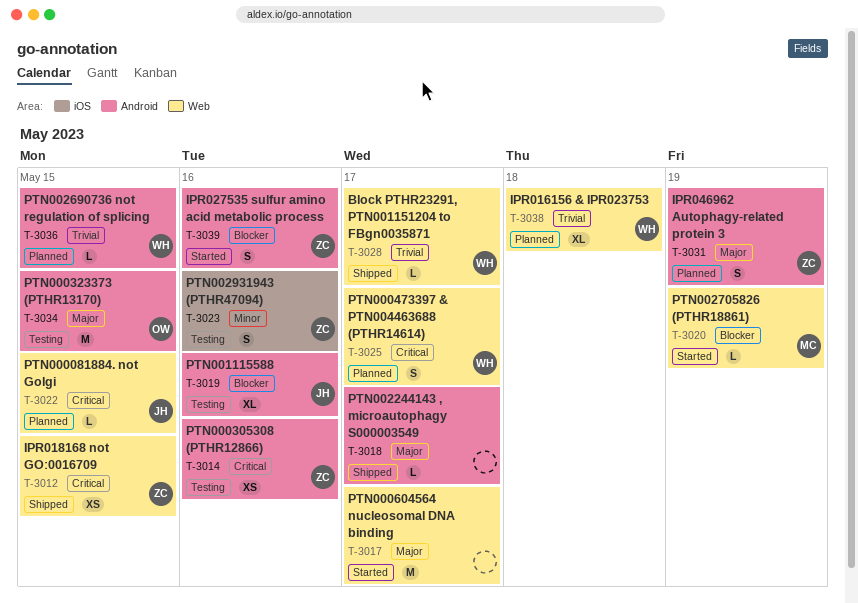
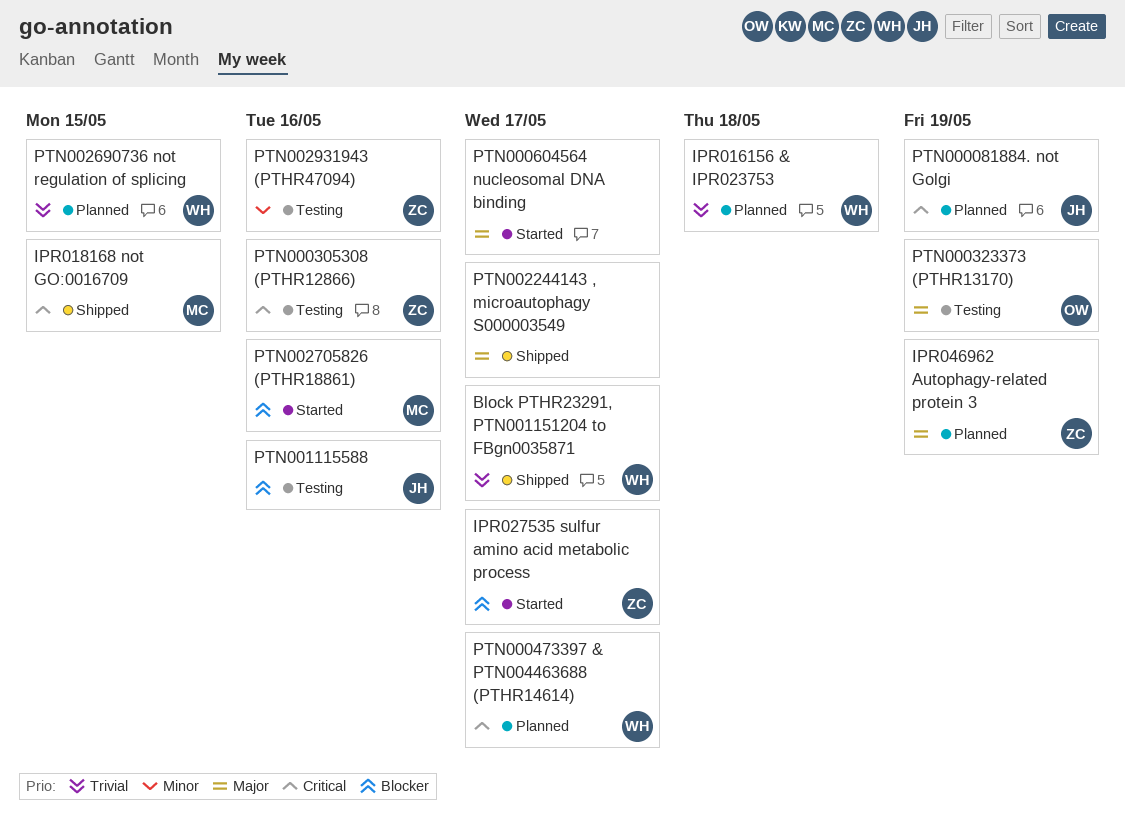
IPR018168 not GO:0016709, owner: ZC -> MC
IPR027535 sulfur amino acid metabolic process, due: May 16 -> May 17
PTN000081884. not Golgi, due: May 15 -> May 19
PTN000323373 (PTHR13170), due: May 15 -> May 19
PTN002705826 (PTHR18861), due: May 19 -> May 16

